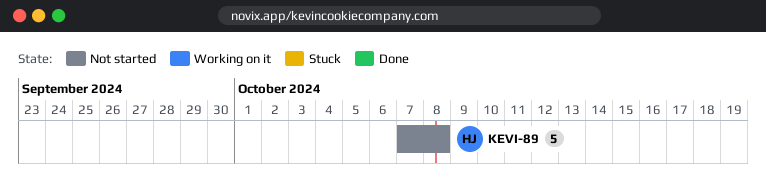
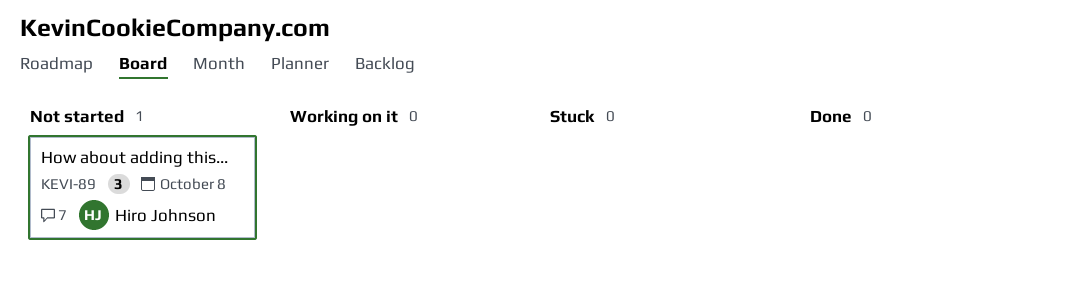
KEVI-89, estimate: 5 -> 3

